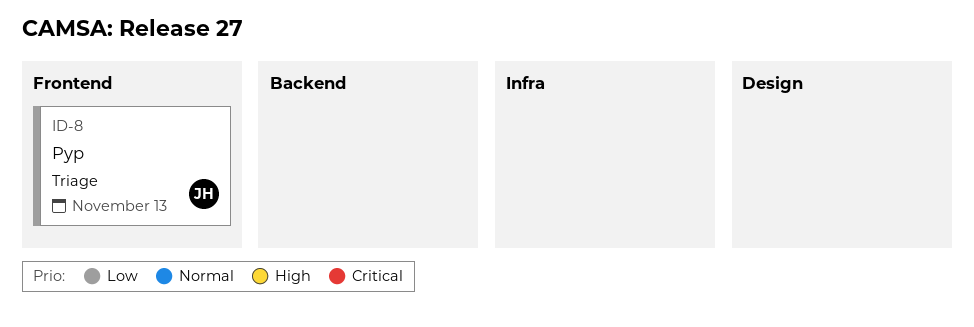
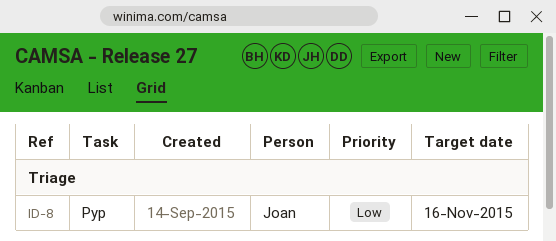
ID-8, due: Nov 13 -> Nov 16

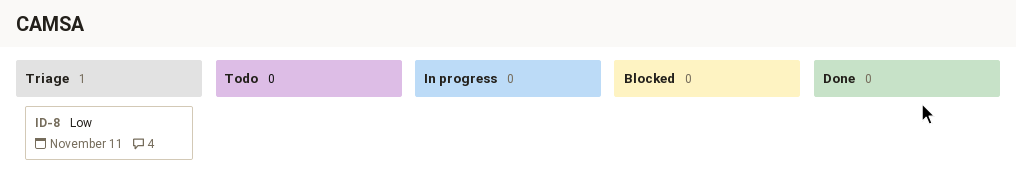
ID-8, due: Nov 16 -> Nov 11

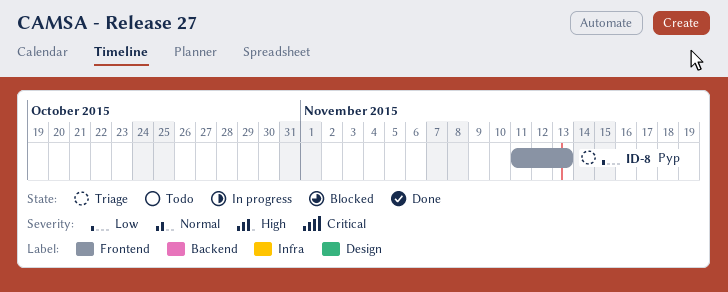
ID-8, due: Nov 11 -> Nov 13

